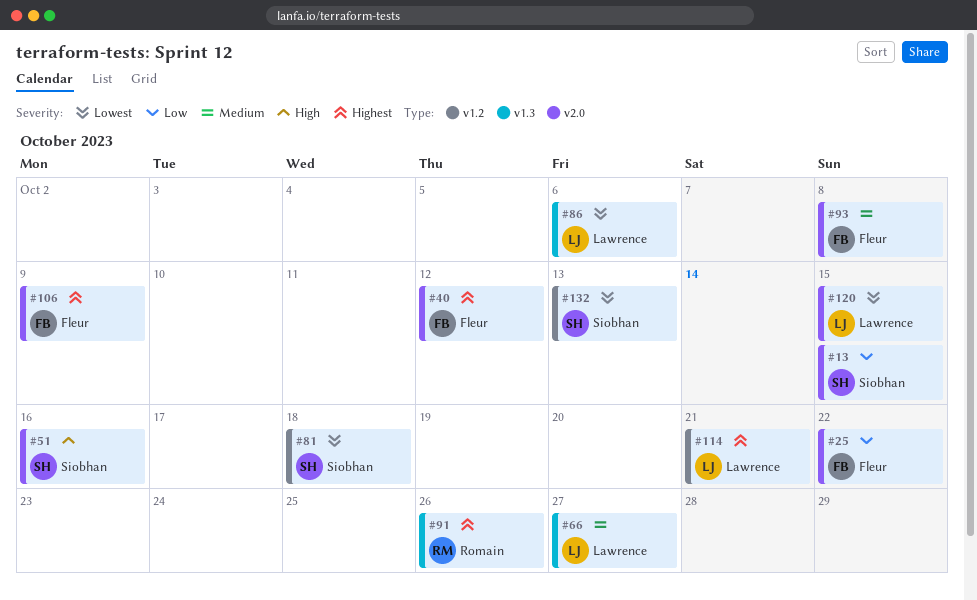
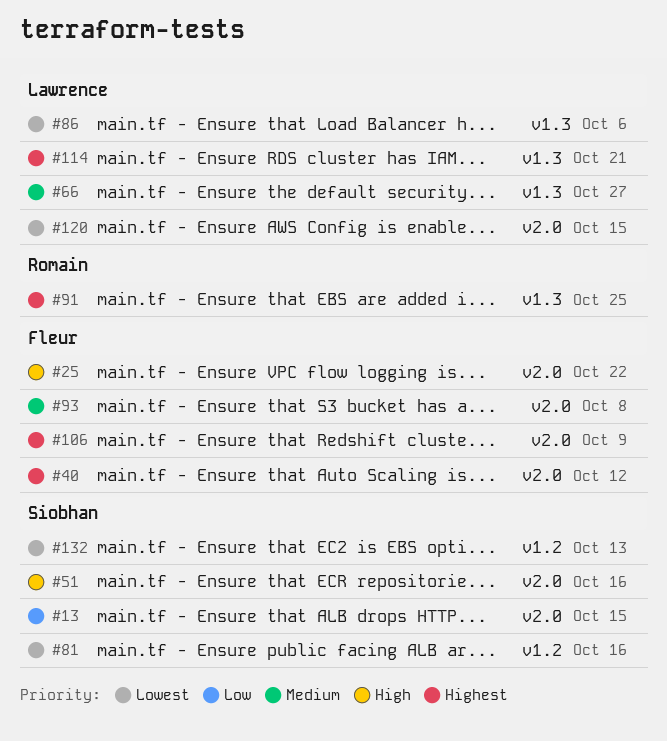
#25, priority: Low -> High
#81, due: Oct 18 -> Oct 16
#91, due: Oct 26 -> Oct 25
#114, label: v1.2 -> v1.3

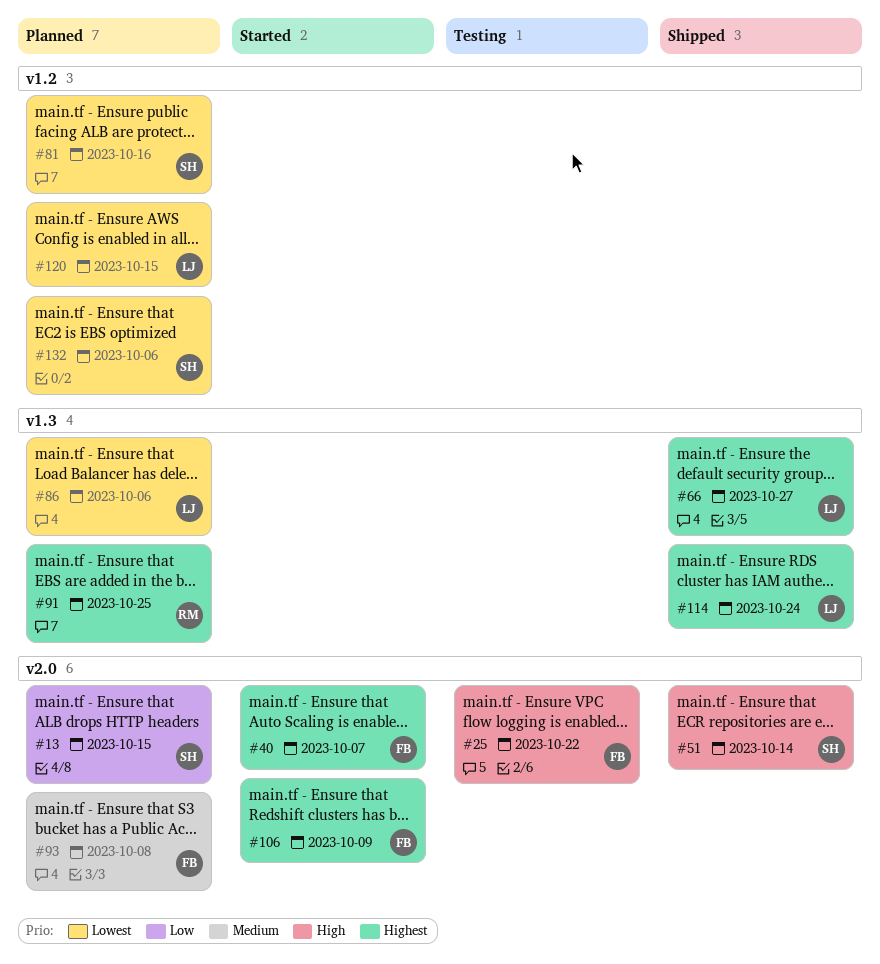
#40, due: Oct 12 -> Oct 7
#51, due: Oct 16 -> Oct 14
#66, priority: Medium -> Highest
#114, due: Oct 21 -> Oct 24
#120, label: v2.0 -> v1.2
#132, due: Oct 13 -> Oct 6

